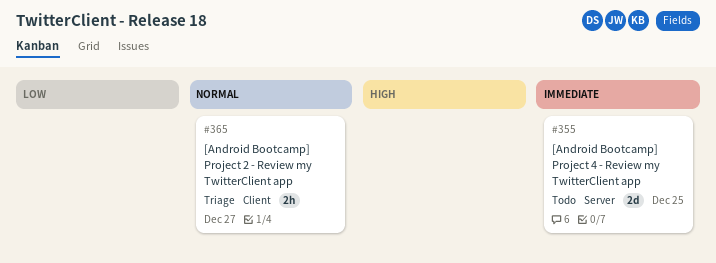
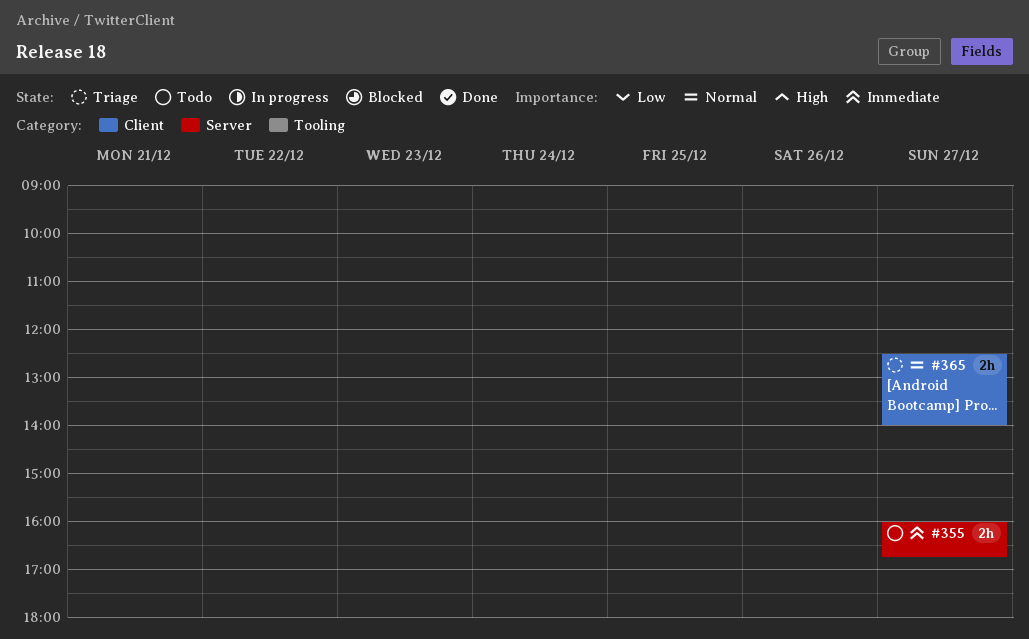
#355, estimate: 2d -> 2h
#355, day: Dec 25 -> Dec 27

